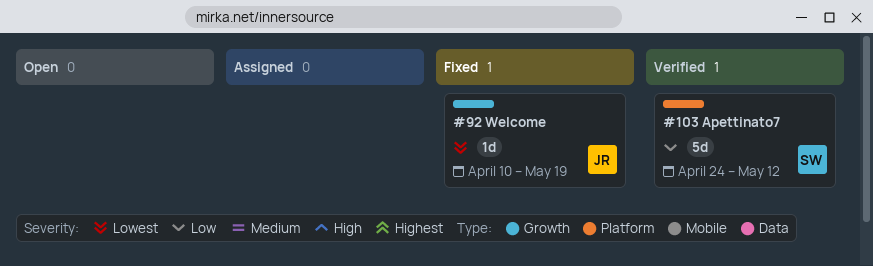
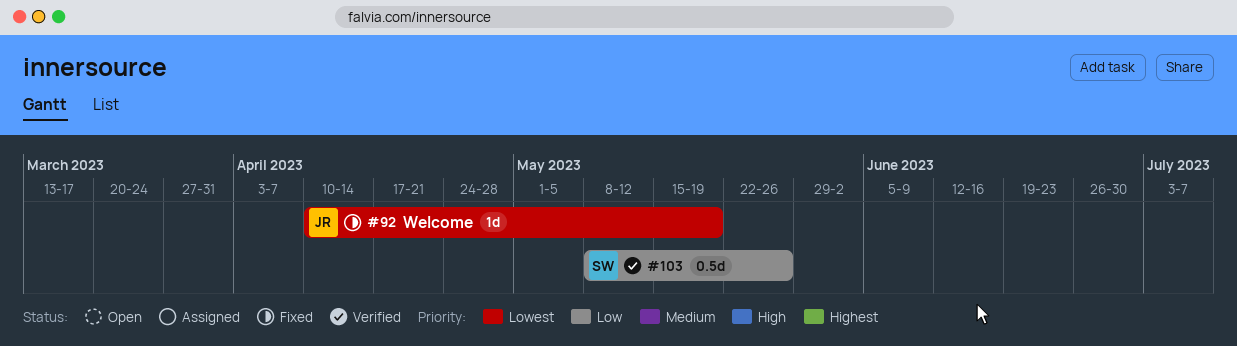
#103, estimate: 5d -> 0.5d
#103, start: Apr 24 -> May 8
#103, due: May 12 -> May 26

